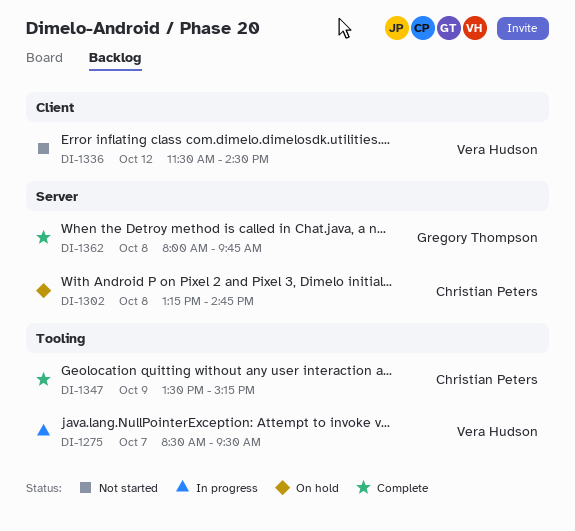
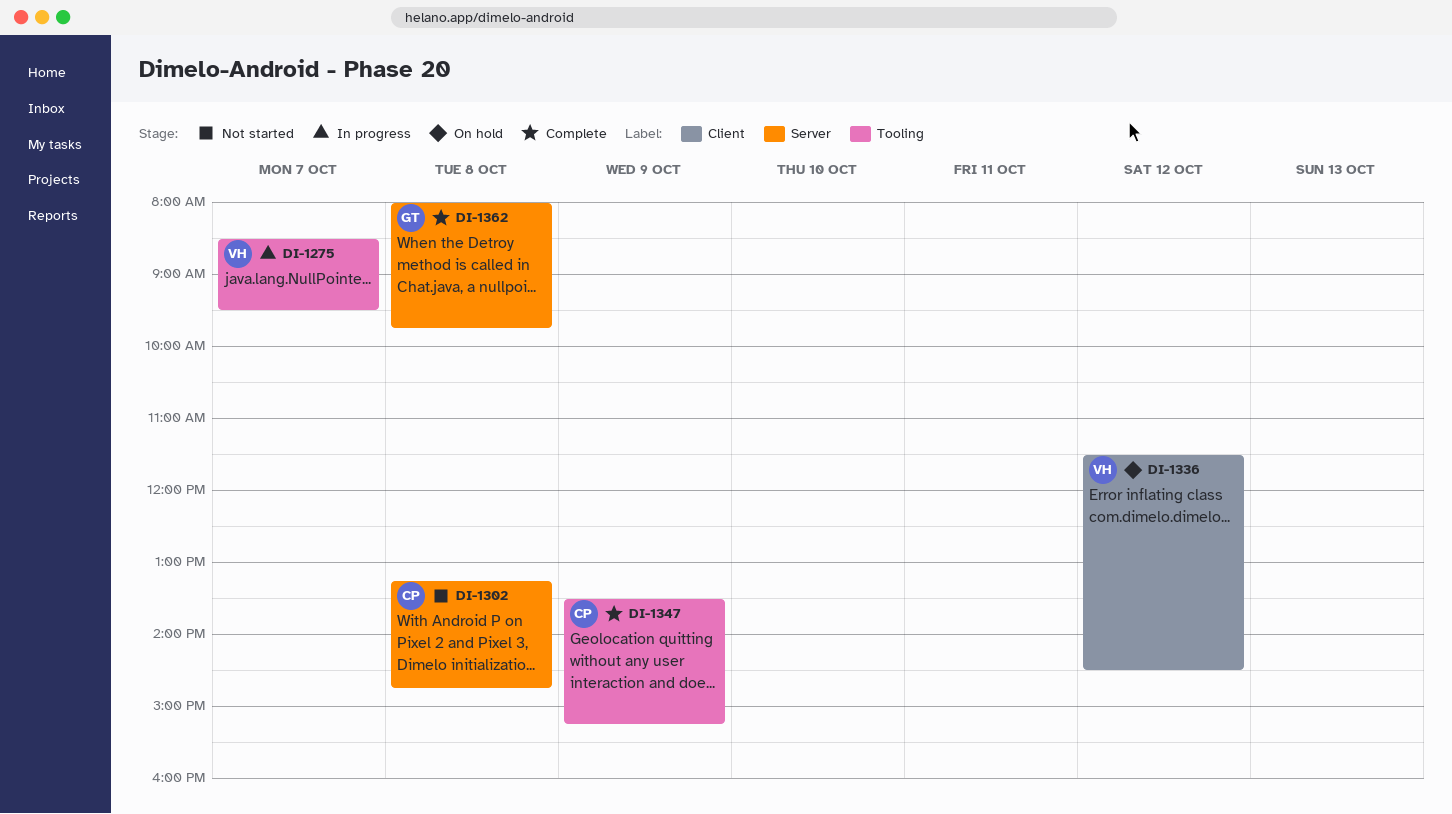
DI-1302, status: On hold -> Not started
DI-1336, status: Not started -> On hold

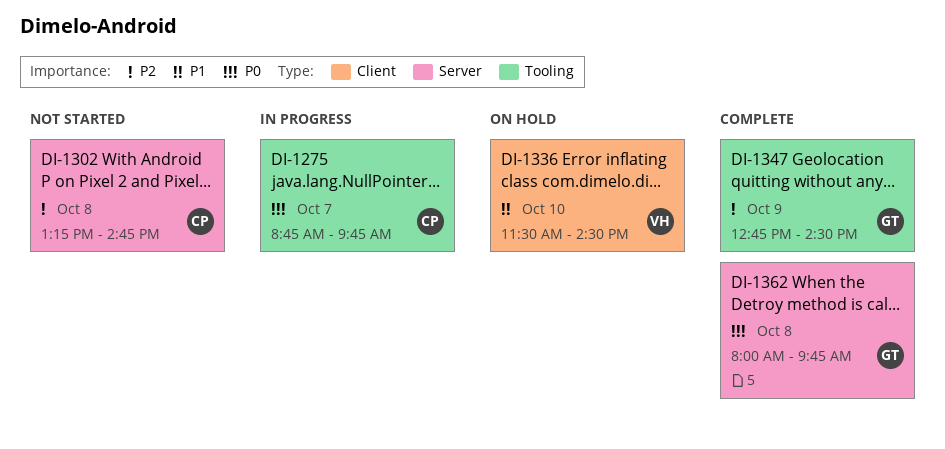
DI-1275, owner: VH -> CP
DI-1275, begins: 08:30 -> 08:45
DI-1275, ends: 09:30 -> 09:45
DI-1336, day: Oct 12 -> Oct 10
DI-1347, owner: CP -> GT
DI-1347, begins: 13:30 -> 12:45
DI-1347, ends: 15:15 -> 14:30

